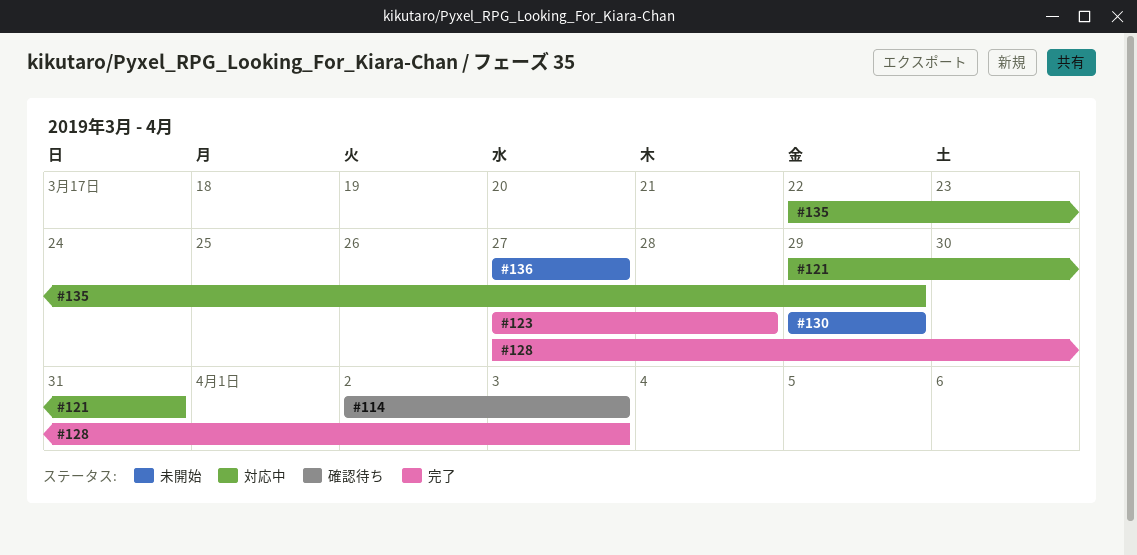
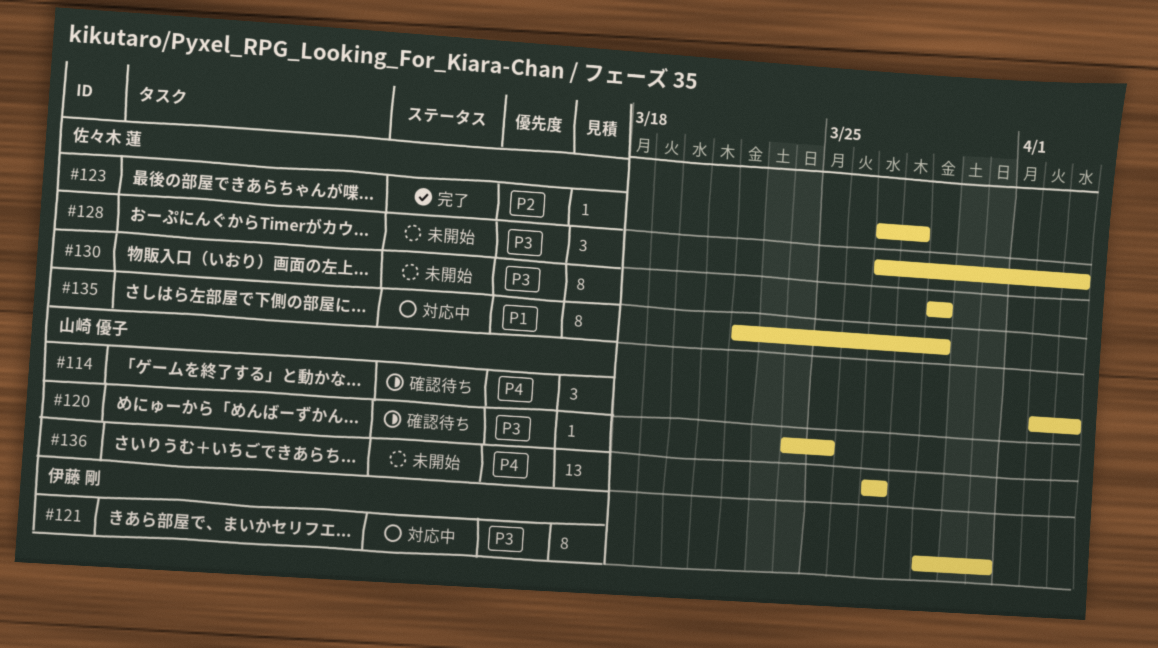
#120: none -> present
#128, status: 完了 -> 未開始

